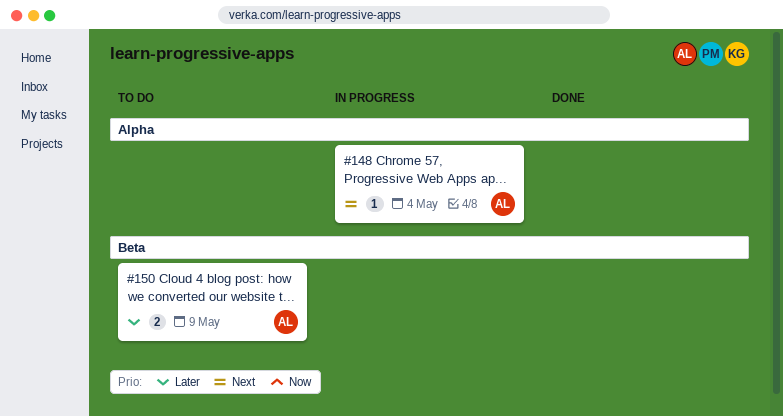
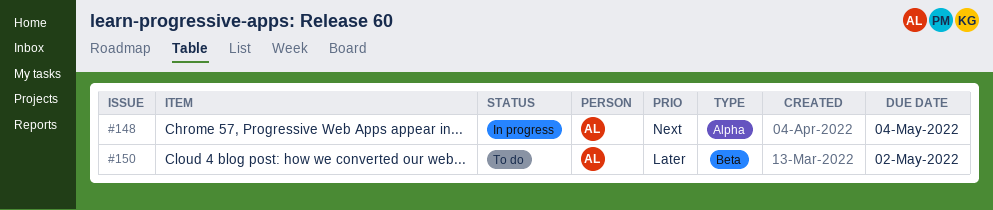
#150, due: May 9 -> May 2

